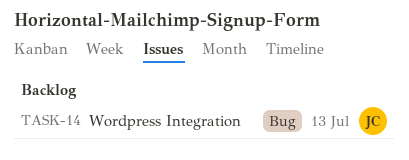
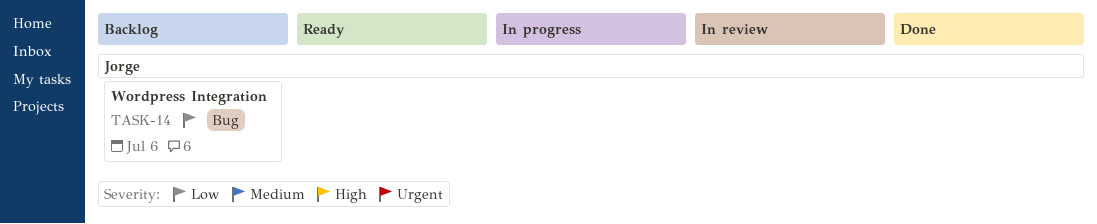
TASK-14, due: Jul 13 -> Jul 6

